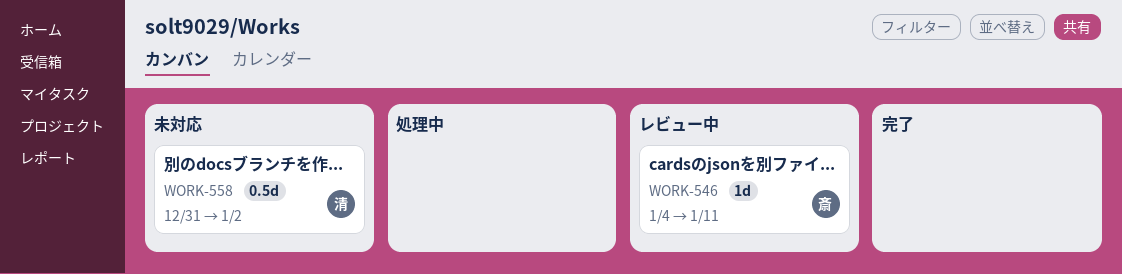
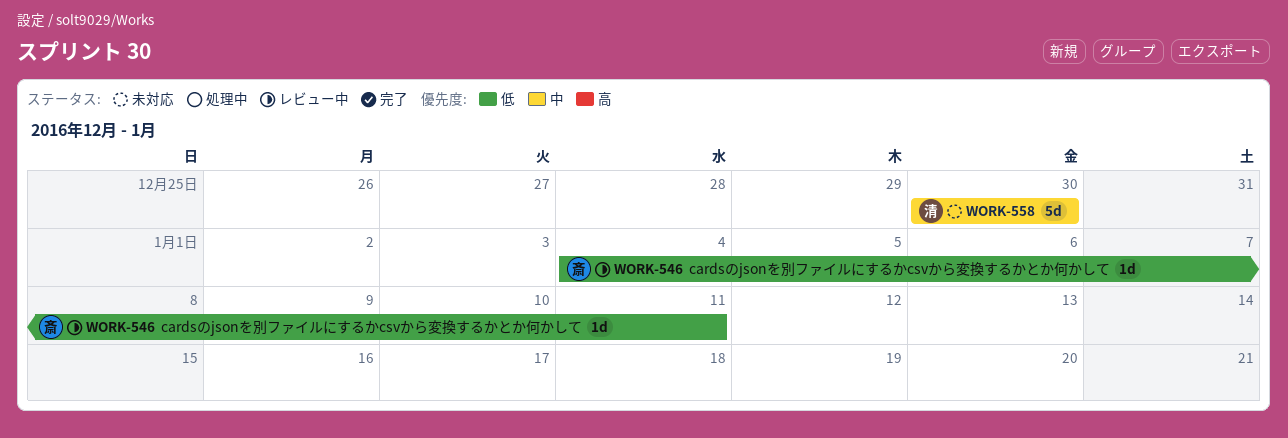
WORK-558, estimate: 0.5d -> 5d
WORK-558, start: Dec 31 -> Dec 30
WORK-558, due: Jan 2 -> Dec 30

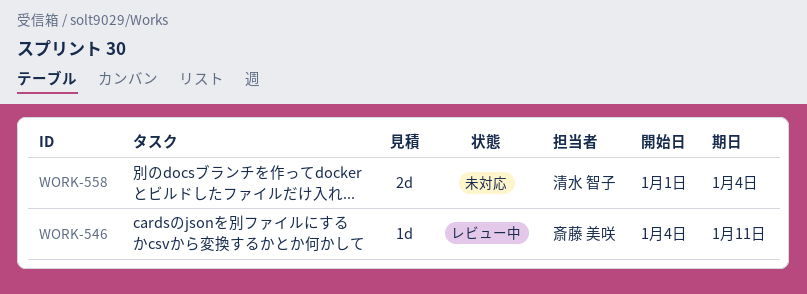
WORK-558, estimate: 5d -> 2d
WORK-558, start: Dec 30 -> Jan 1
WORK-558, due: Dec 30 -> Jan 4

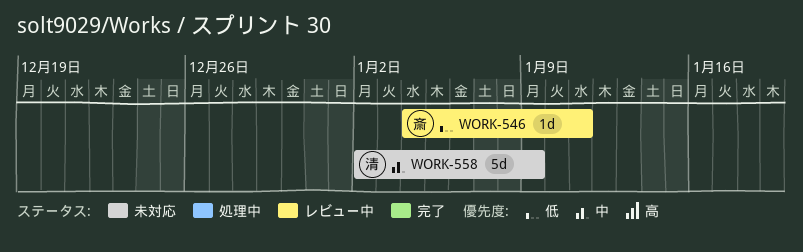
WORK-558, estimate: 2d -> 5d
WORK-558, start: Jan 1 -> Jan 2
WORK-558, due: Jan 4 -> Jan 9

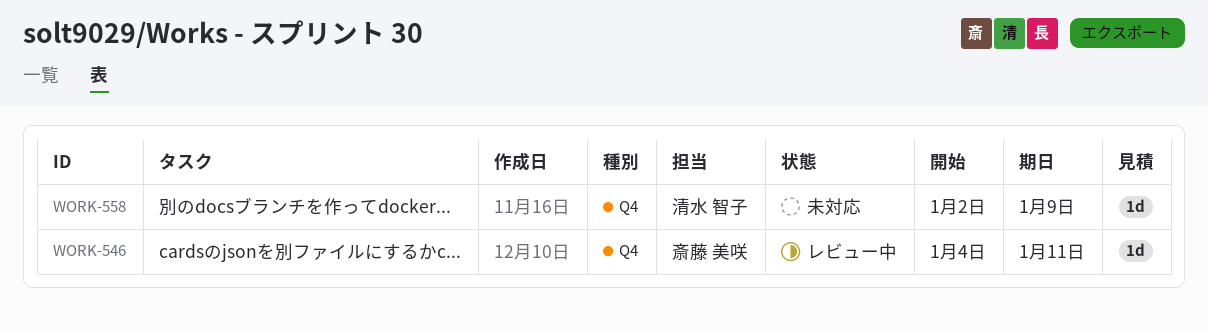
WORK-558, estimate: 5d -> 1d

